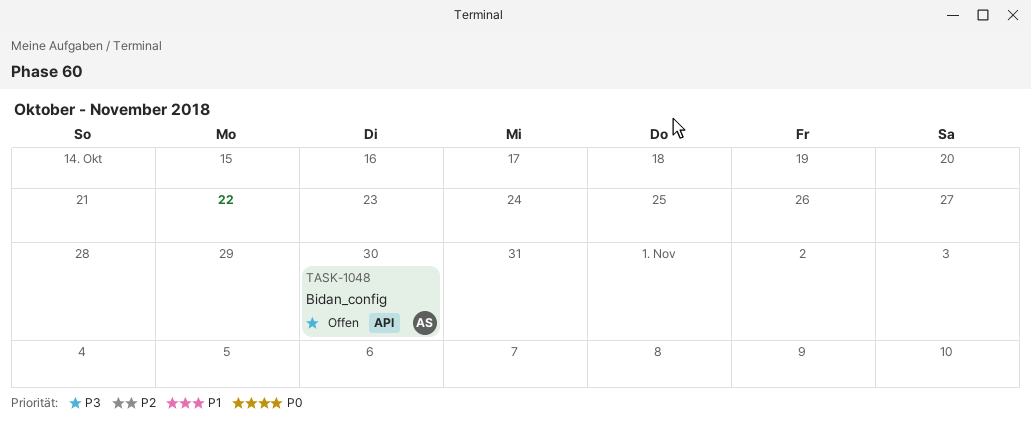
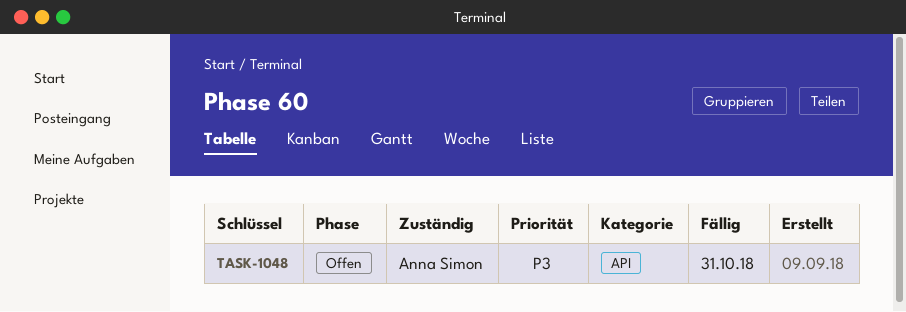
TASK-1048, due: Oct 30 -> Oct 31

